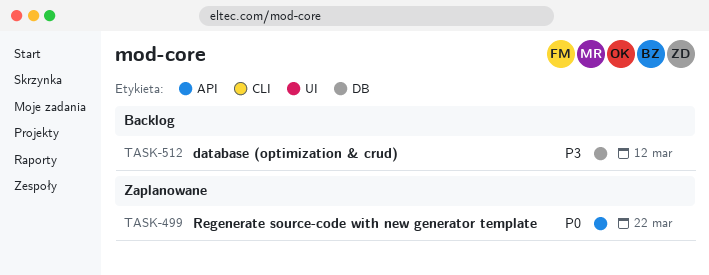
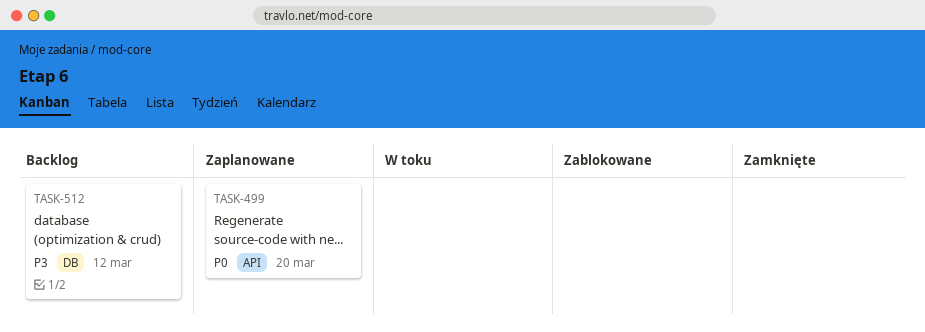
TASK-499, due: Mar 22 -> Mar 20

